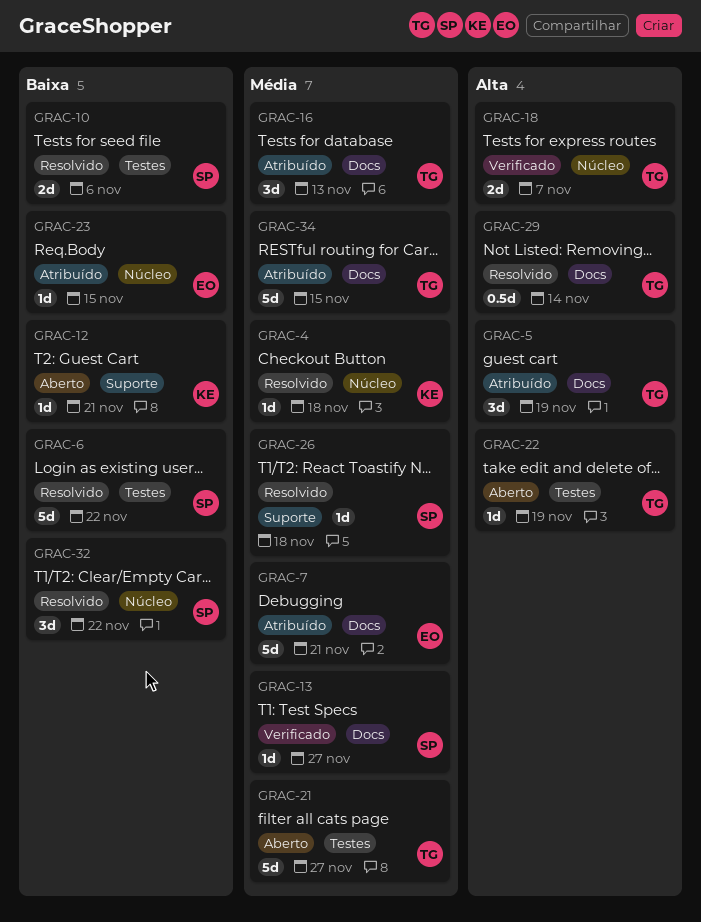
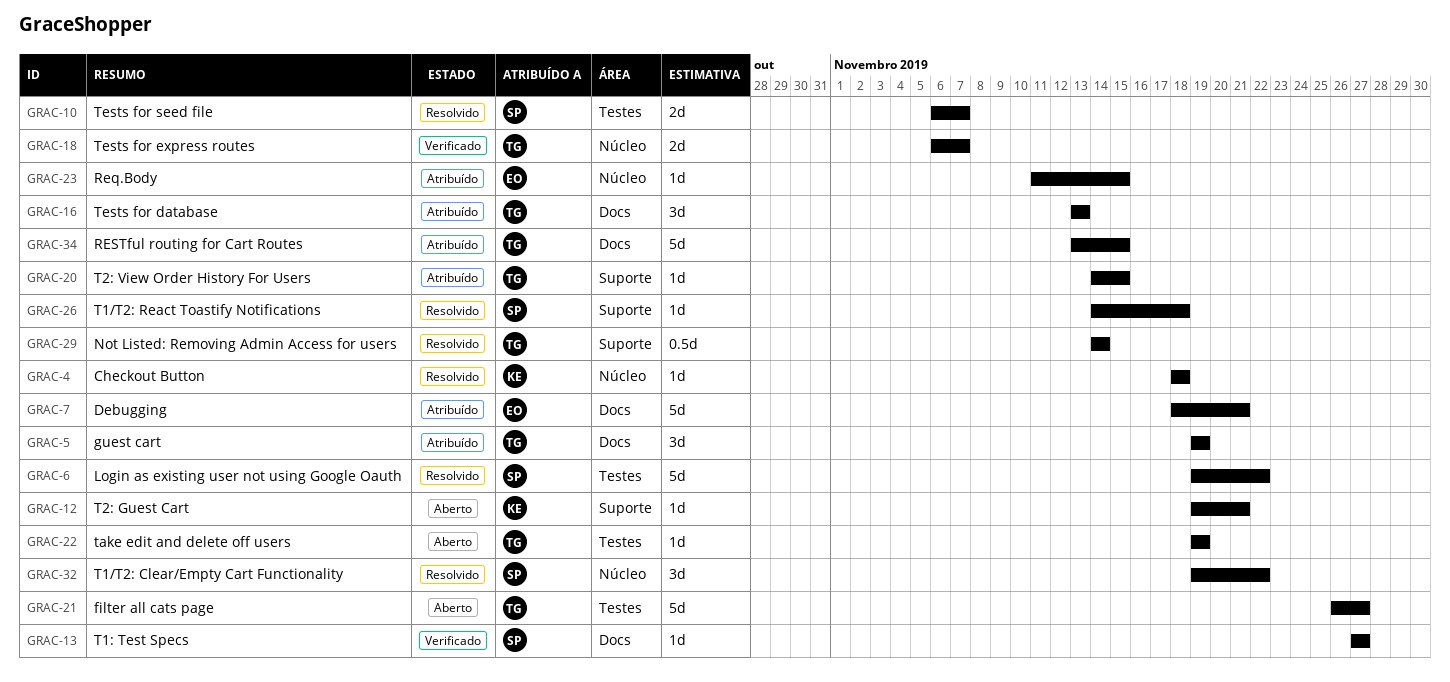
GRAC-10, due: Nov 6 -> Nov 7
GRAC-20: none -> present
GRAC-29, label: Docs -> Suporte

